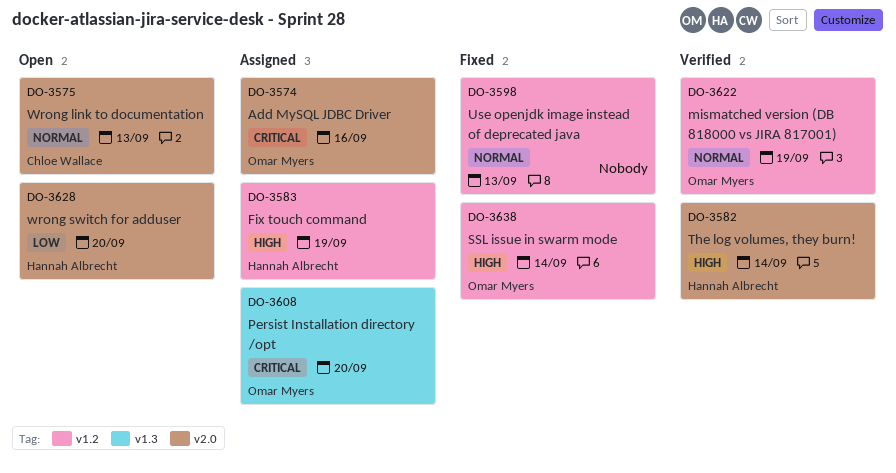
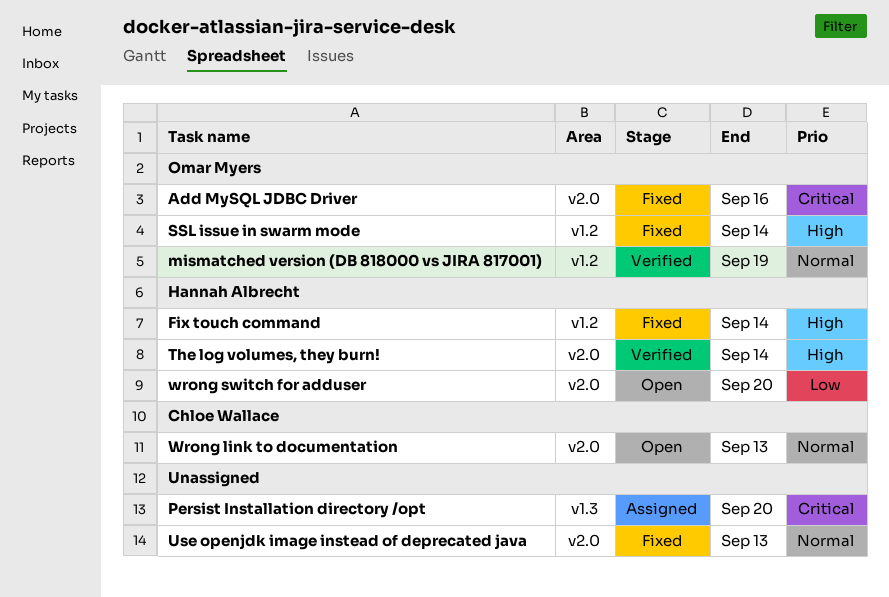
Add MySQL JDBC Driver, status: Assigned -> Fixed
Fix touch command, status: Assigned -> Fixed
Fix touch command, due: Sep 19 -> Sep 14
Persist Installation directory /opt, owner: Omar Myers -> none
Use openjdk image instead of deprecated java, label: v1.2 -> v2.0

